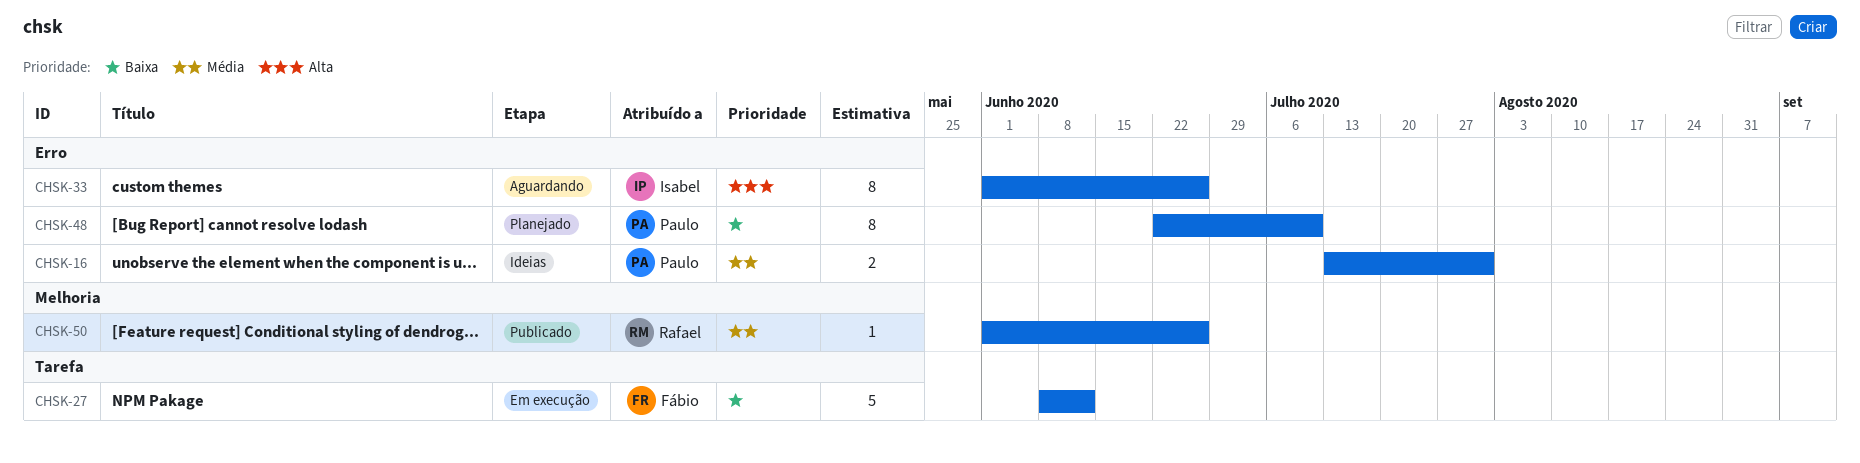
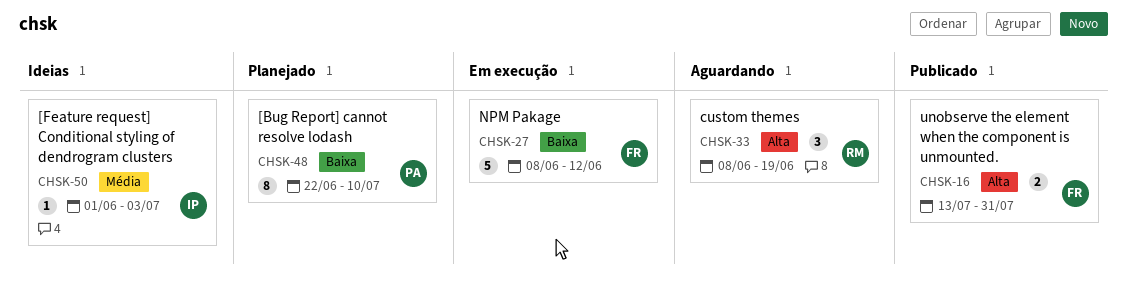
CHSK-16, status: Ideias -> Publicado
CHSK-16, owner: Paulo -> Fábio
CHSK-16, priority: Média -> Alta
CHSK-33, owner: Isabel -> Rafael
CHSK-33, estimate: 8 -> 3
CHSK-33, start: Jun 1 -> Jun 8
CHSK-33, due: Jun 26 -> Jun 19
CHSK-50, status: Publicado -> Ideias
CHSK-50, owner: Rafael -> Isabel
CHSK-50, due: Jun 26 -> Jul 3

